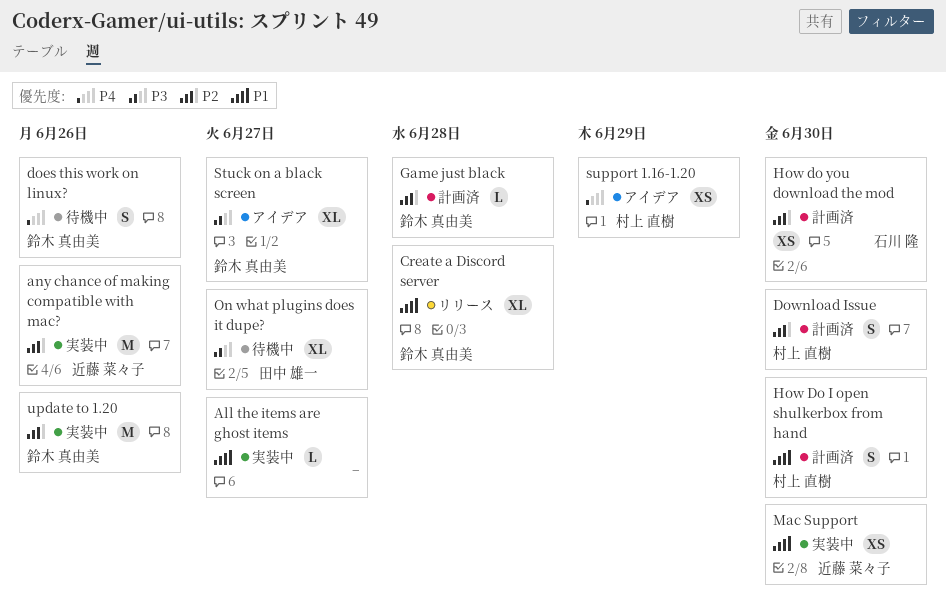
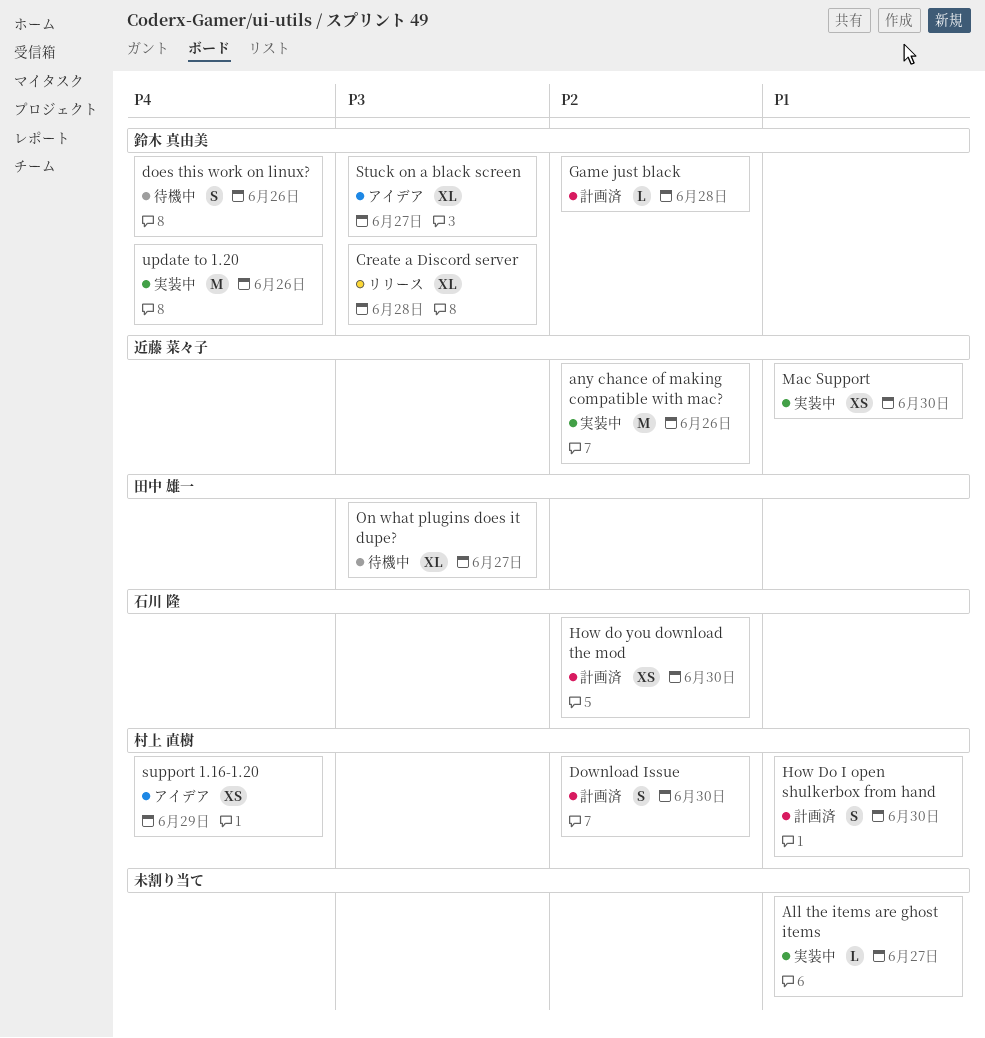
Create a Discord server, priority: P1 -> P3
update to 1.20, priority: P2 -> P4

